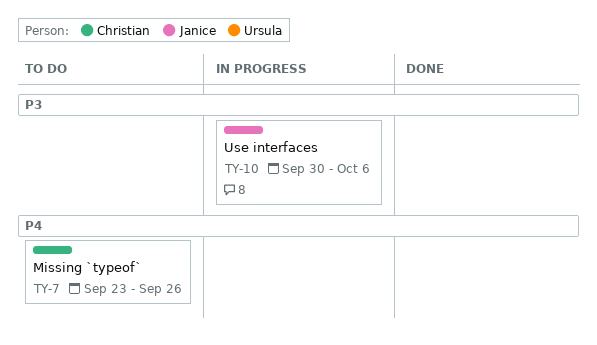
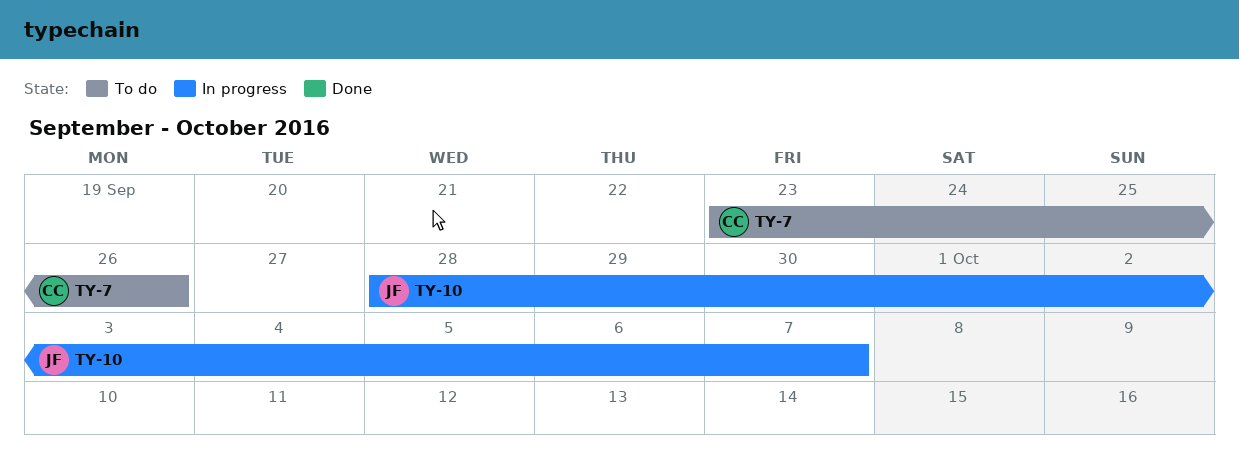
TY-10, start: Sep 30 -> Sep 28
TY-10, due: Oct 6 -> Oct 7

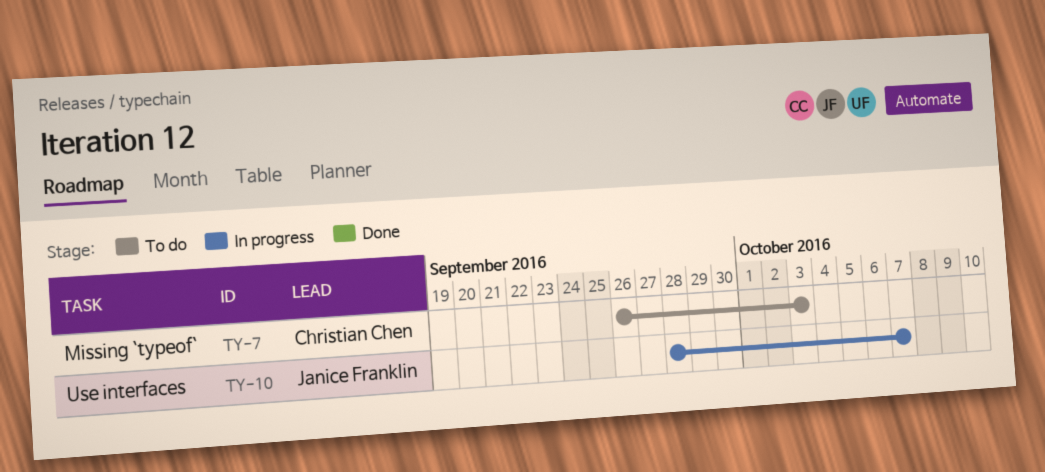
TY-7, start: Sep 23 -> Sep 26
TY-7, due: Sep 26 -> Oct 3

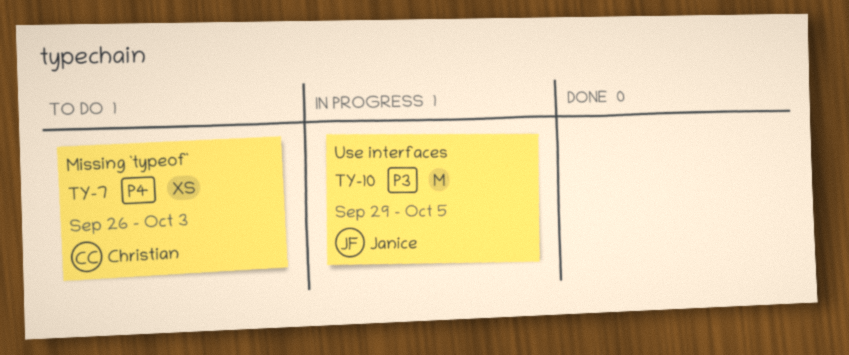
TY-10, start: Sep 28 -> Sep 29
TY-10, due: Oct 7 -> Oct 5

